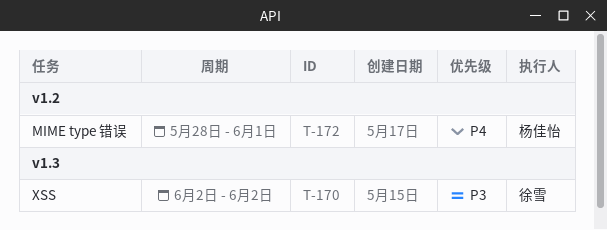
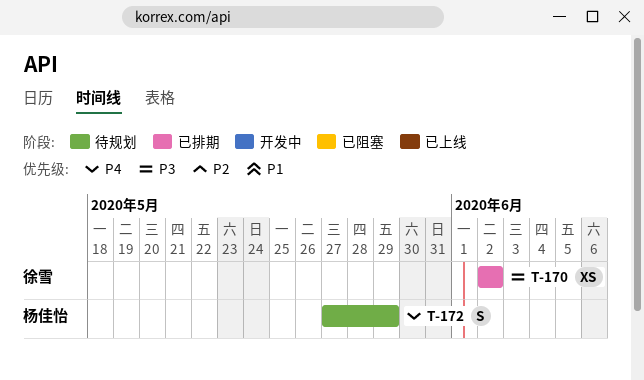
T-172, start: May 28 -> May 27
T-172, due: Jun 1 -> May 29

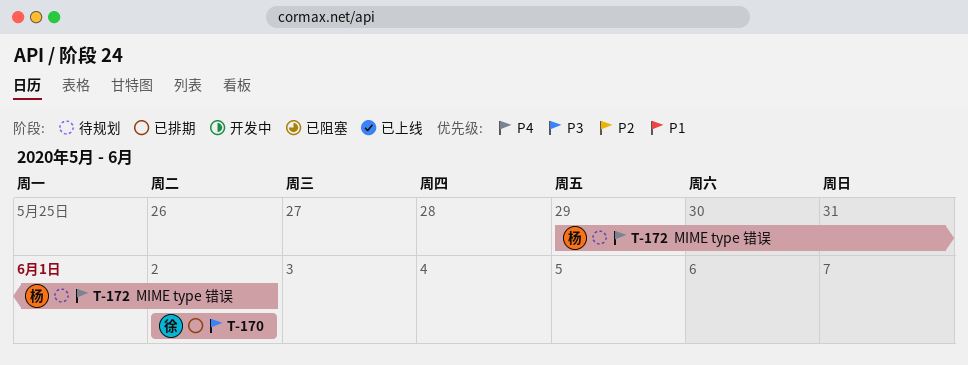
T-172, start: May 27 -> May 29
T-172, due: May 29 -> Jun 2

